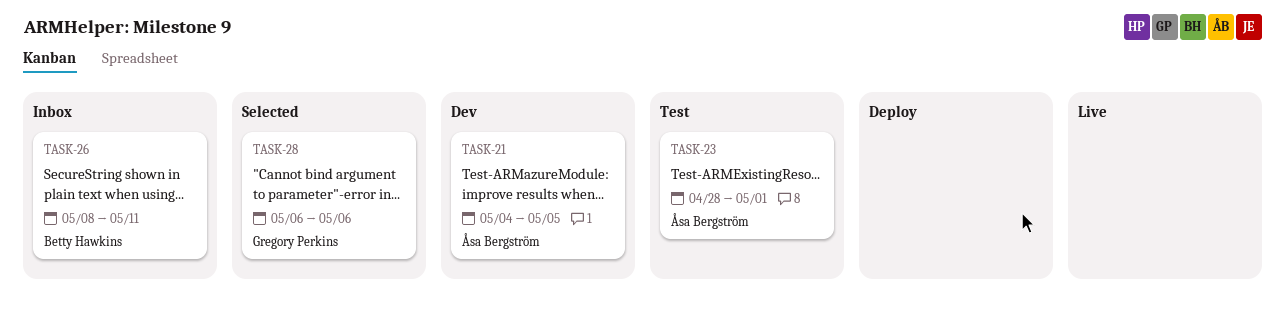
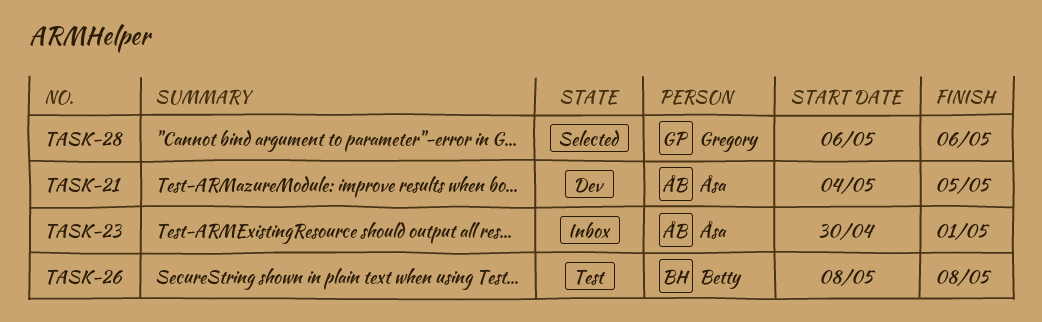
TASK-23, status: Test -> Inbox
TASK-23, start: Apr 28 -> Apr 30
TASK-26, status: Inbox -> Test
TASK-26, due: May 11 -> May 8

